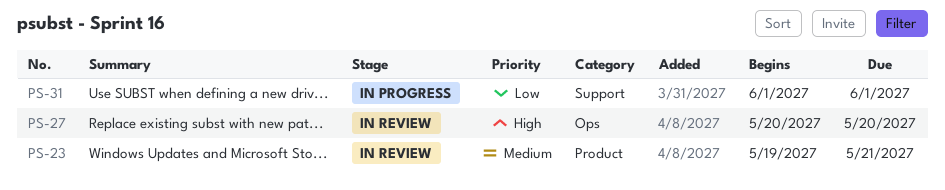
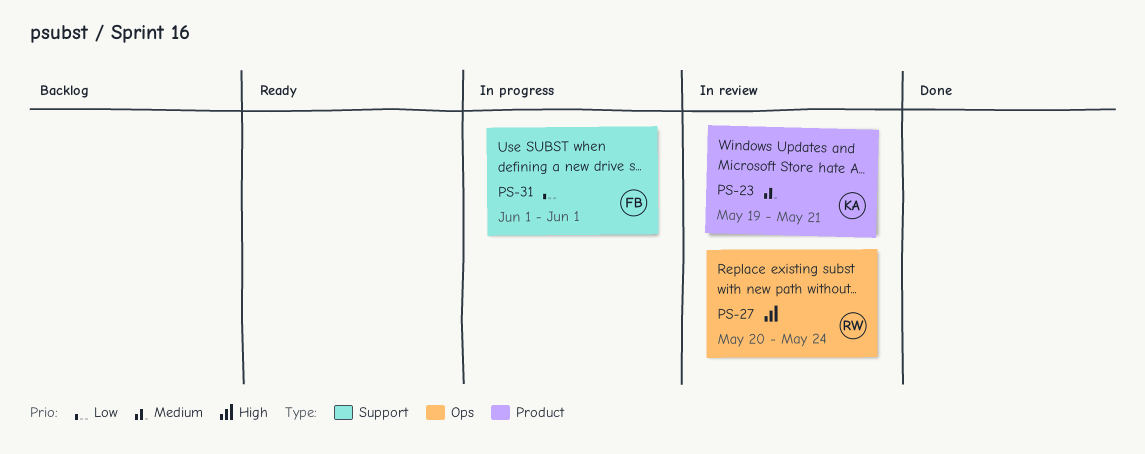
PS-27, due: May 20 -> May 24

